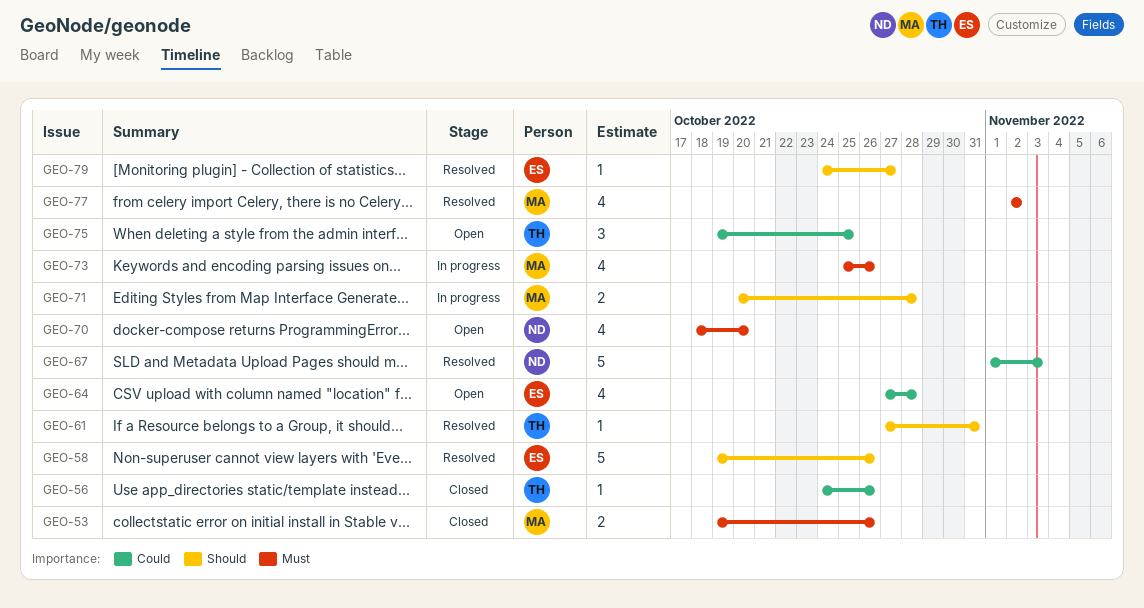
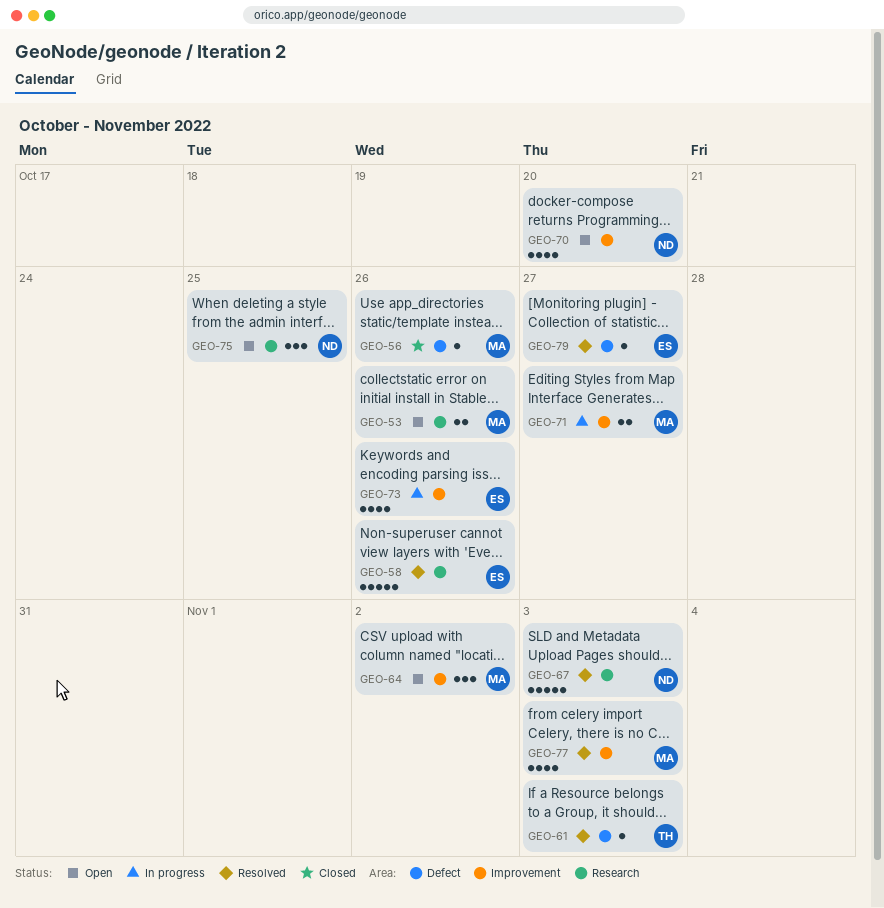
GEO-53, status: Closed -> Open
GEO-56, owner: TH -> MA
GEO-61, due: Oct 31 -> Nov 3
GEO-64, owner: ES -> MA
GEO-64, estimate: 4 -> 3
GEO-64, due: Oct 28 -> Nov 2
GEO-71, due: Oct 28 -> Oct 27
GEO-73, owner: MA -> ES
GEO-75, owner: TH -> ND
GEO-77, due: Nov 2 -> Nov 3

